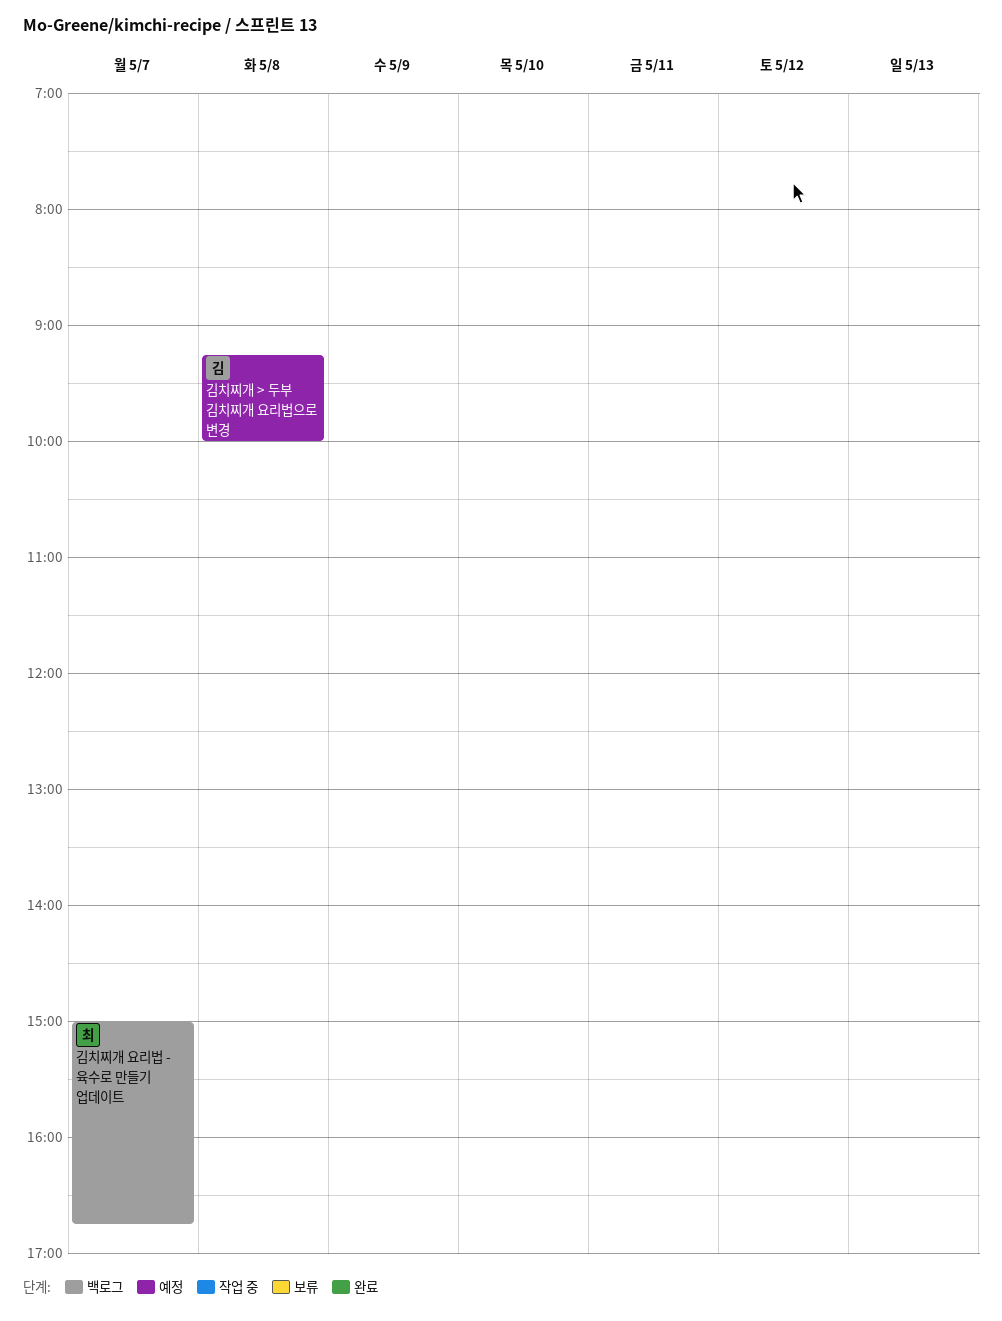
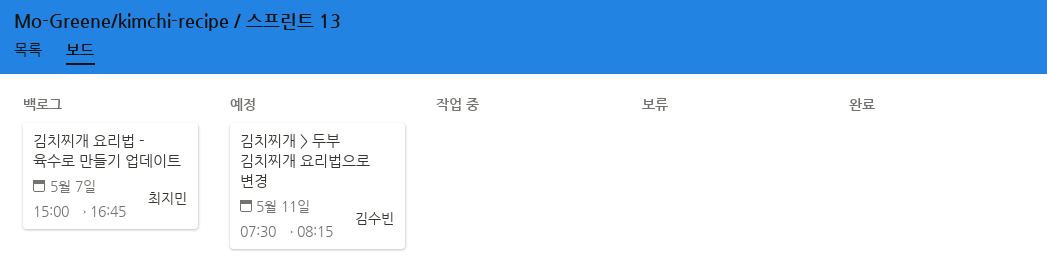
김치찌개 > 두부 김치찌개 요리법으로 변경, day: May 8 -> May 11
김치찌개 > 두부 김치찌개 요리법으로 변경, begins: 09:15 -> 07:30
김치찌개 > 두부 김치찌개 요리법으로 변경, ends: 10:00 -> 08:15

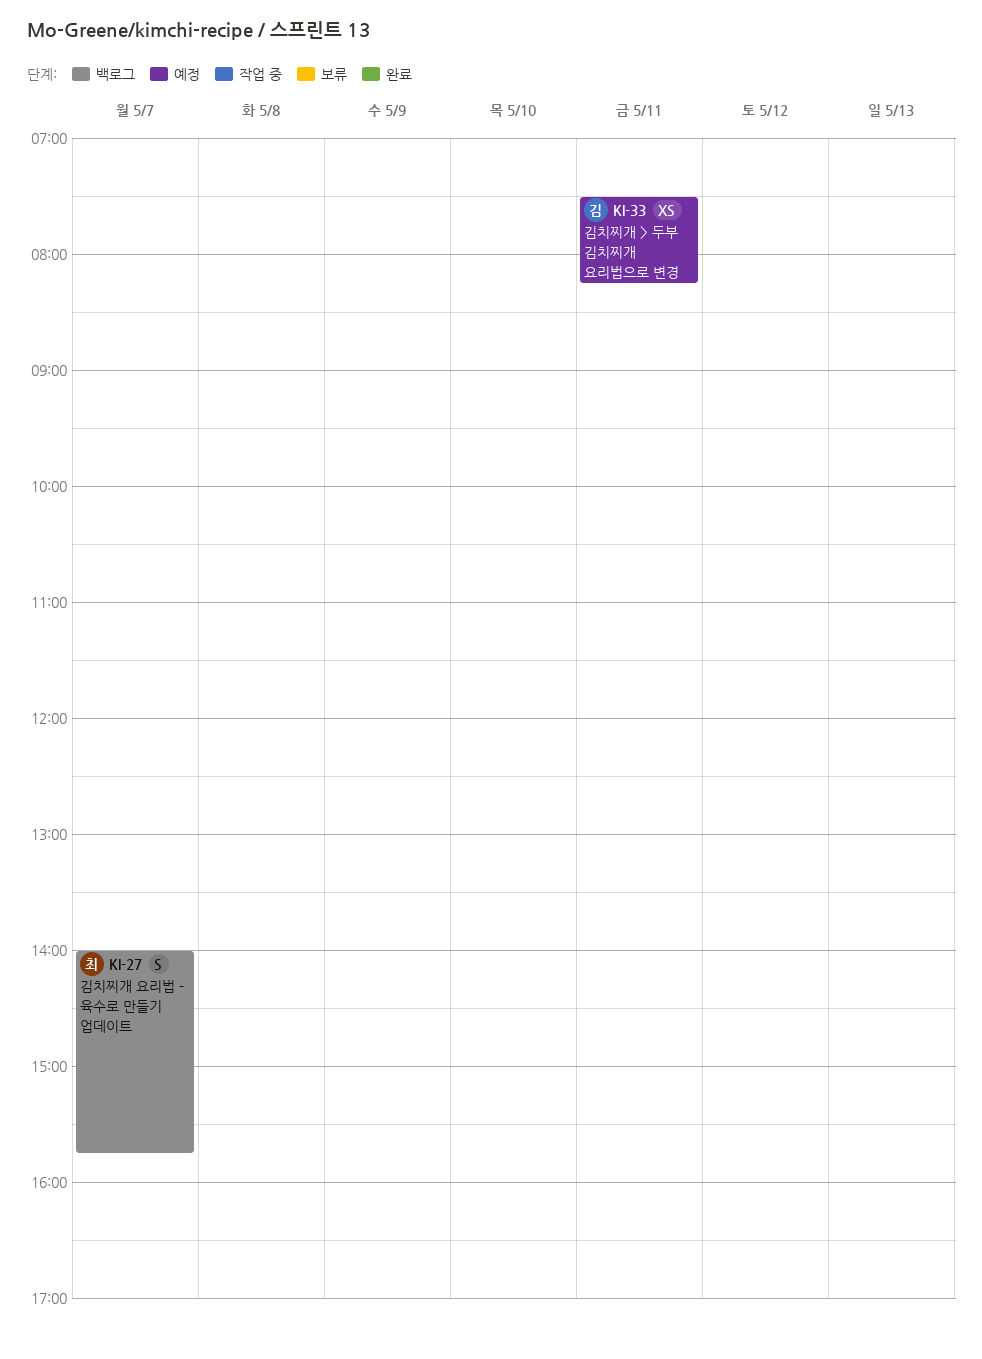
김치찌개 요리법 - 육수로 만들기 업데이트, begins: 15:00 -> 14:00
김치찌개 요리법 - 육수로 만들기 업데이트, ends: 16:45 -> 15:45

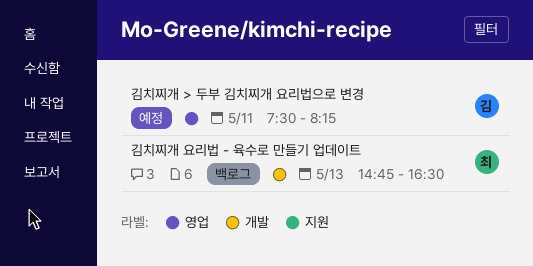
김치찌개 요리법 - 육수로 만들기 업데이트, day: May 7 -> May 13
김치찌개 요리법 - 육수로 만들기 업데이트, begins: 14:00 -> 14:45
김치찌개 요리법 - 육수로 만들기 업데이트, ends: 15:45 -> 16:30

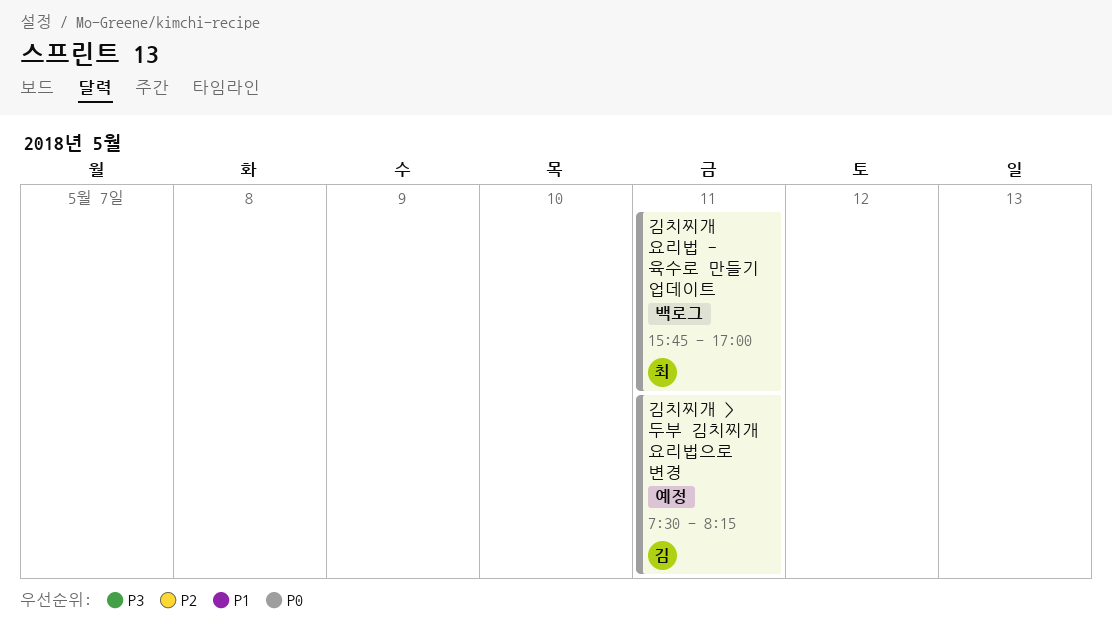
김치찌개 요리법 - 육수로 만들기 업데이트, day: May 13 -> May 11
김치찌개 요리법 - 육수로 만들기 업데이트, begins: 14:45 -> 15:45
김치찌개 요리법 - 육수로 만들기 업데이트, ends: 16:30 -> 17:00

